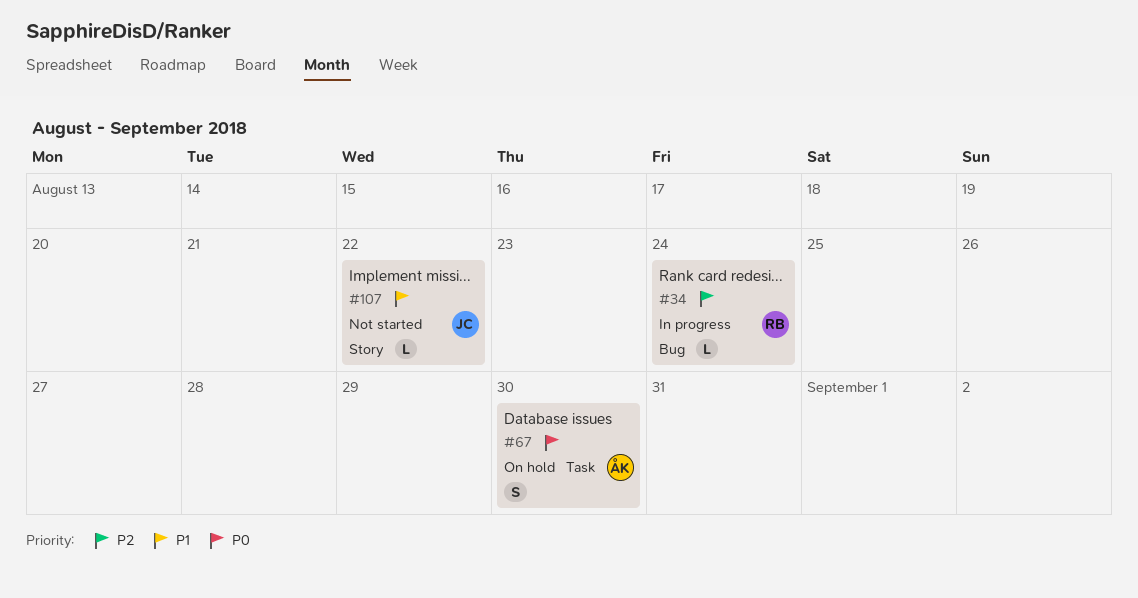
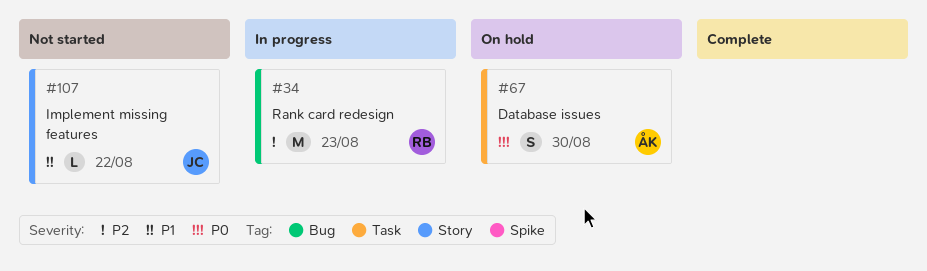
#34, estimate: L -> M
#34, due: Aug 24 -> Aug 23

